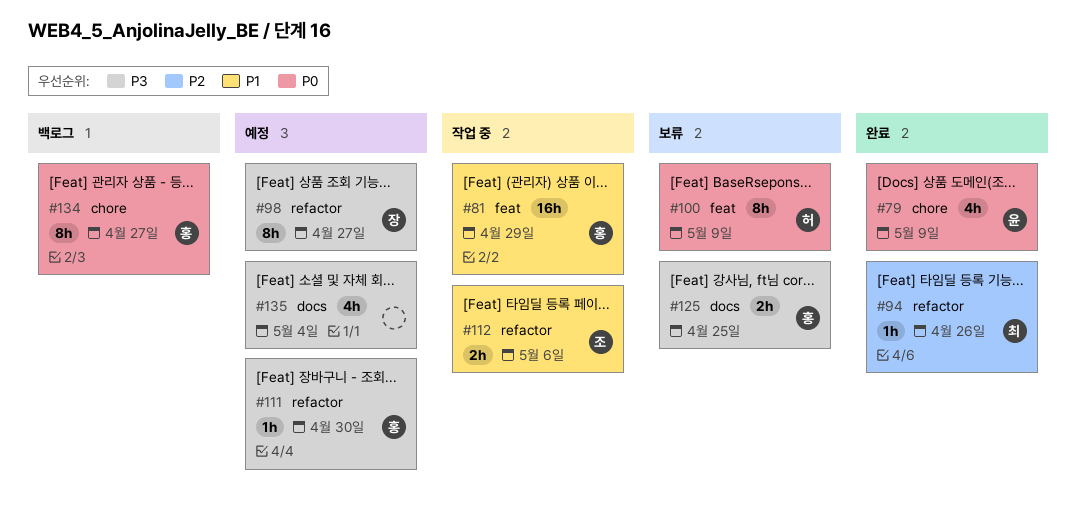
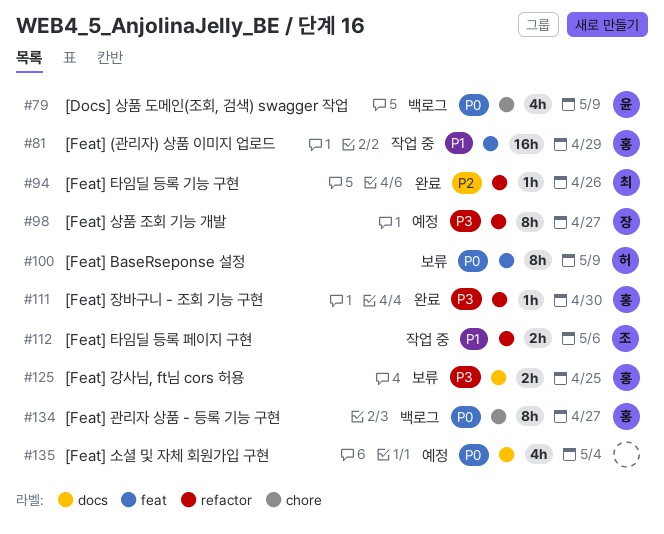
#79, status: 완료 -> 백로그
#111, status: 예정 -> 완료
#135, priority: P3 -> P0

